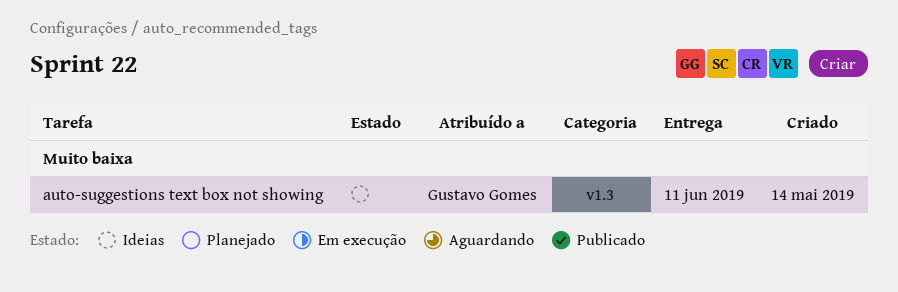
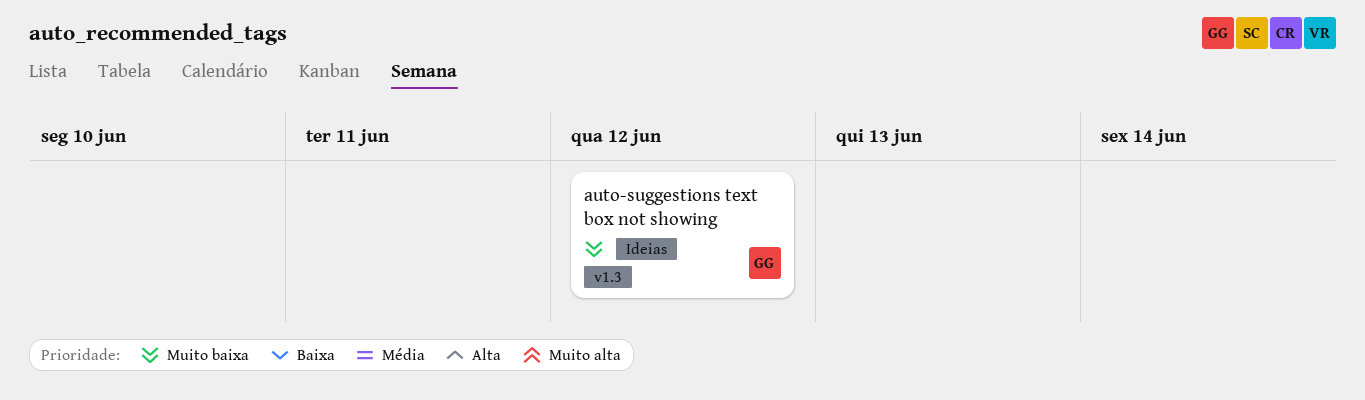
auto-suggestions text box not showing, due: Jun 11 -> Jun 12

